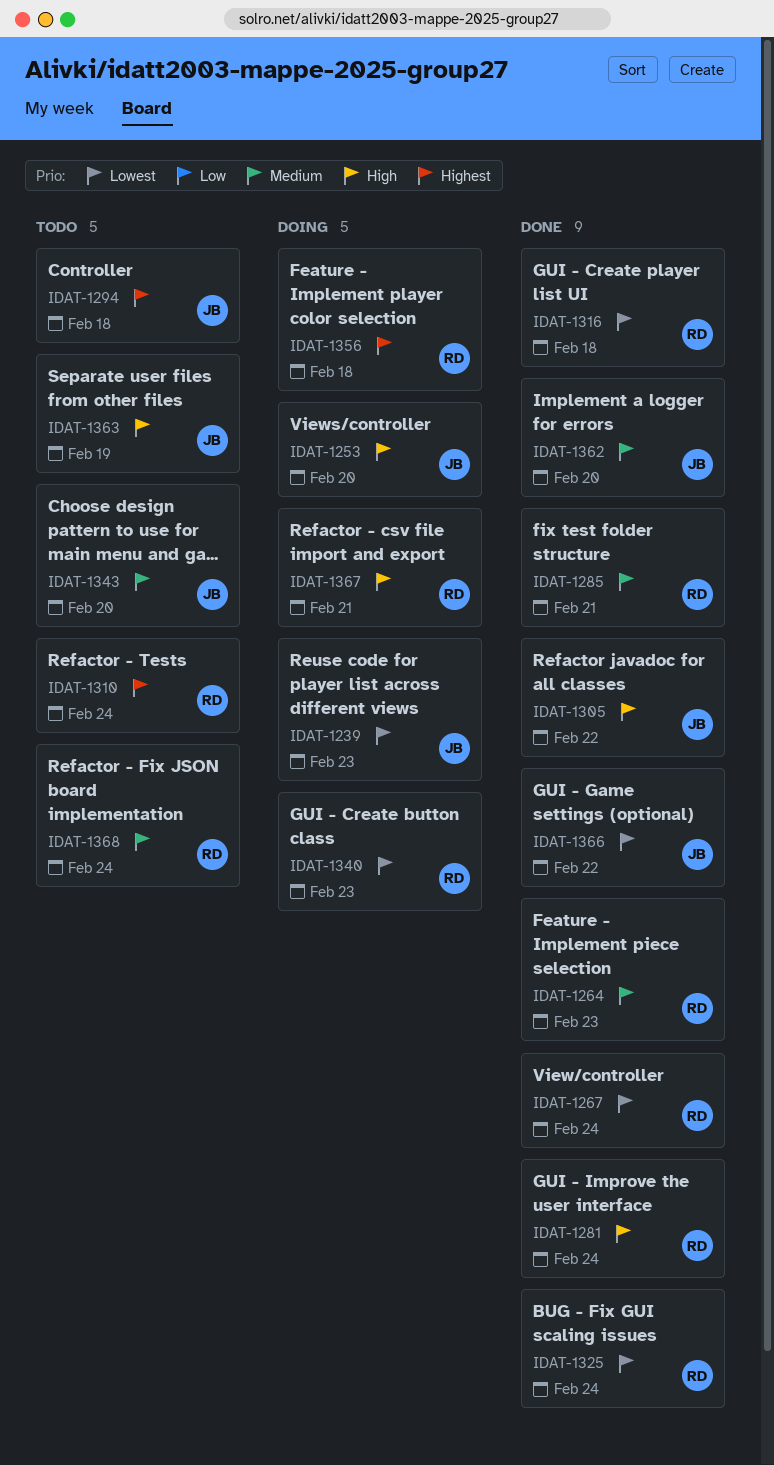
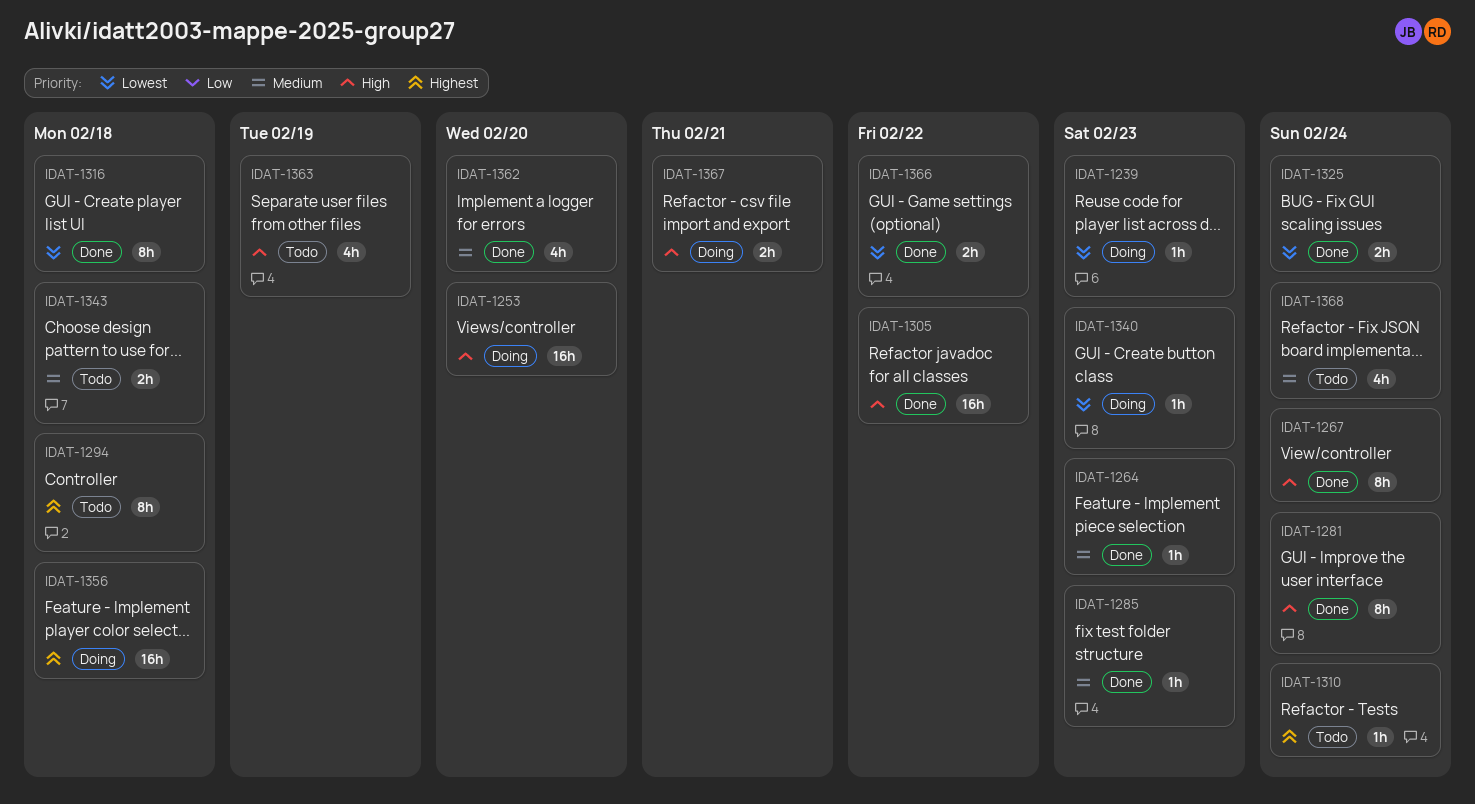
IDAT-1267, priority: Lowest -> High
IDAT-1285, due: Feb 21 -> Feb 23
IDAT-1343, due: Feb 20 -> Feb 18

